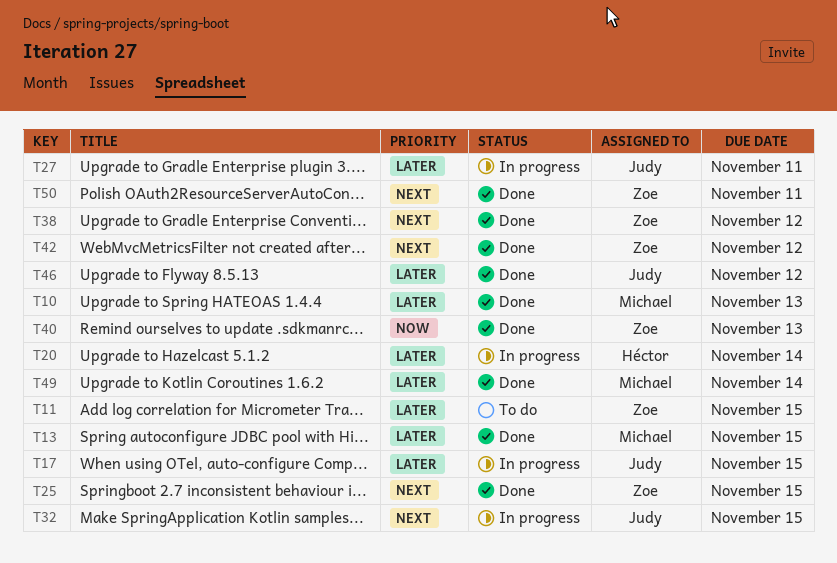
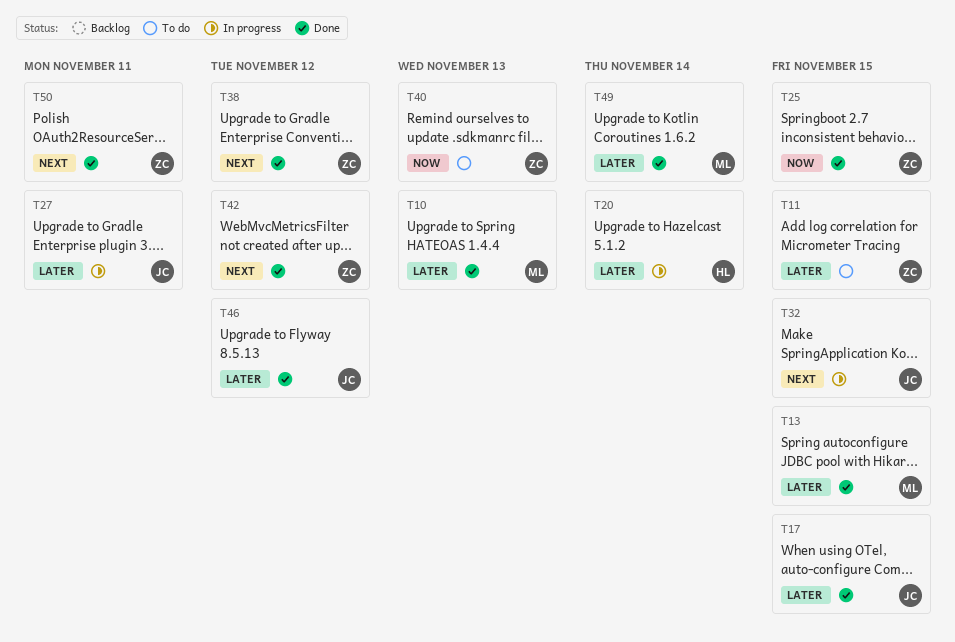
T17, status: In progress -> Done
T25, priority: Next -> Now
T40, status: Done -> To do

